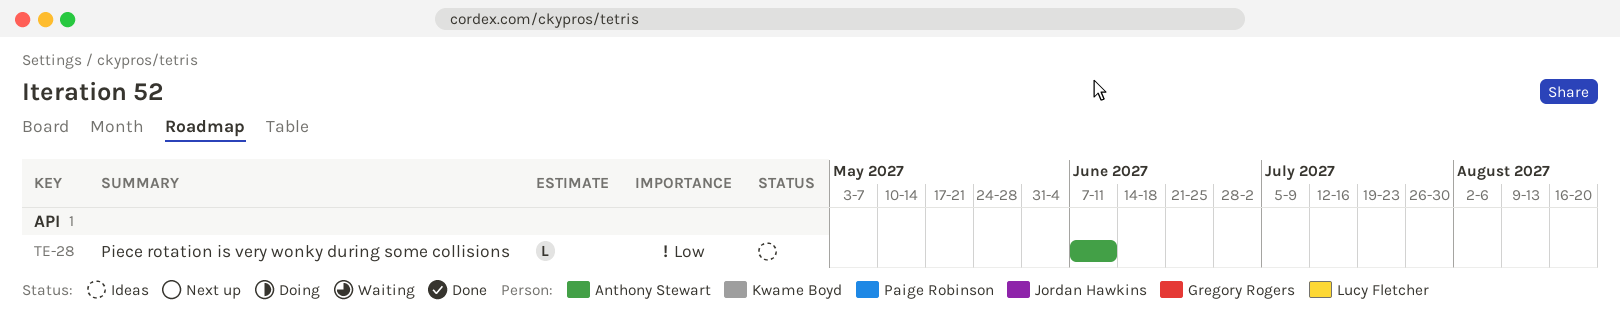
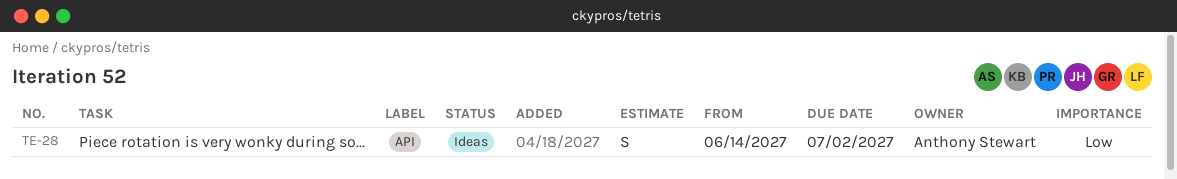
TE-28, estimate: L -> S
TE-28, start: Jun 7 -> Jun 14
TE-28, due: Jun 11 -> Jul 2

